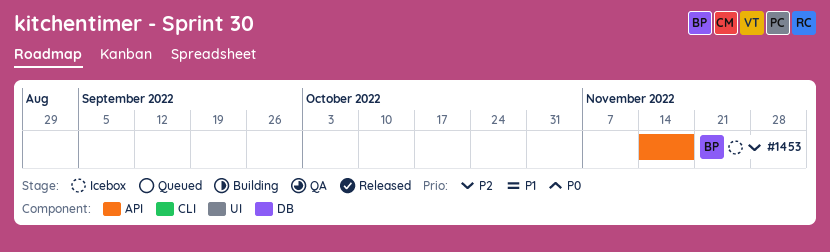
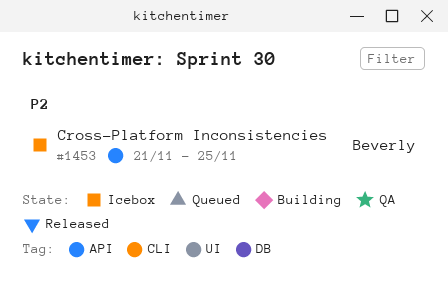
#1453, start: Nov 14 -> Nov 21
#1453, due: Nov 18 -> Nov 25

